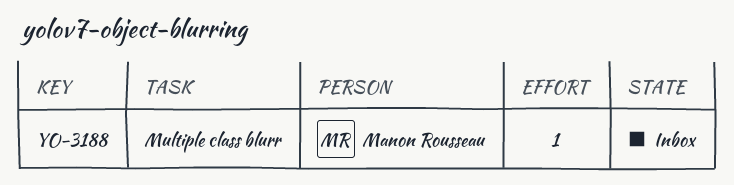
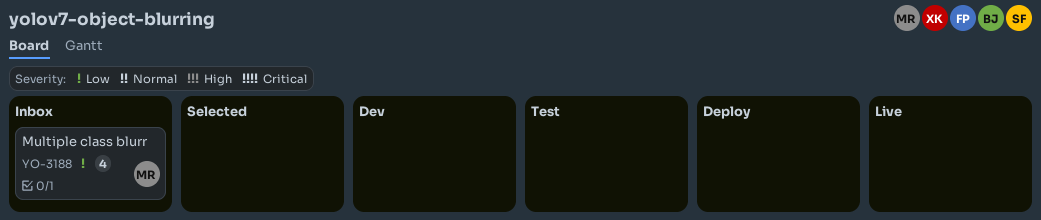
YO-3188, estimate: 1 -> 4

